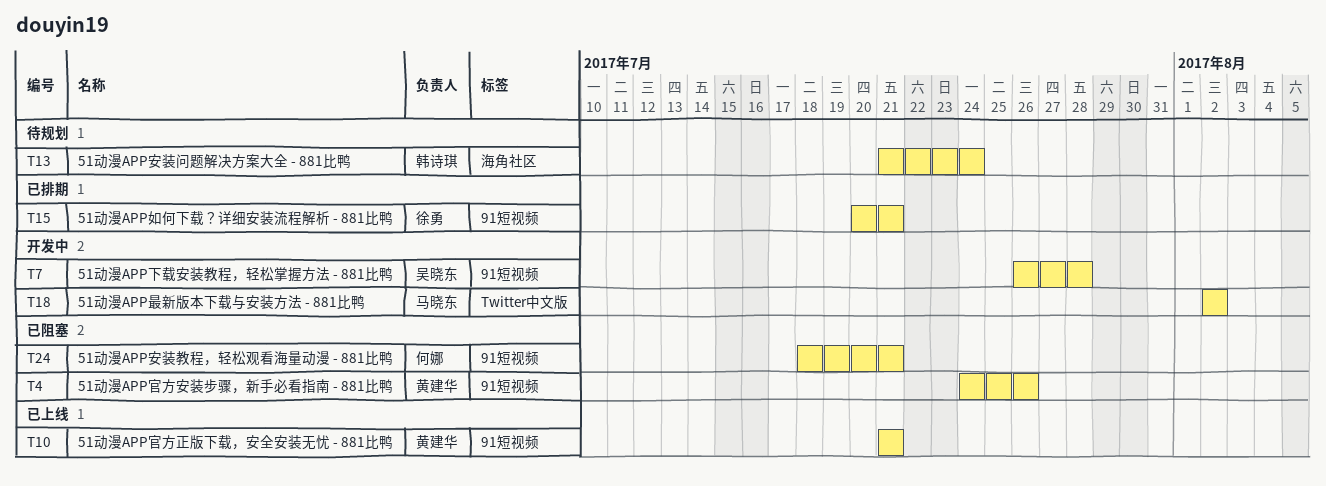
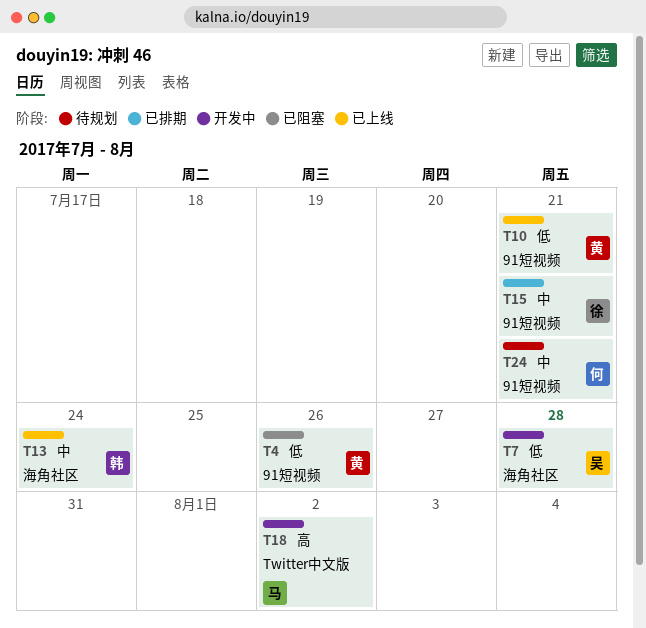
T7, label: 91短视频 -> 海角社区
T13, status: 待规划 -> 已上线
T24, status: 已阻塞 -> 待规划

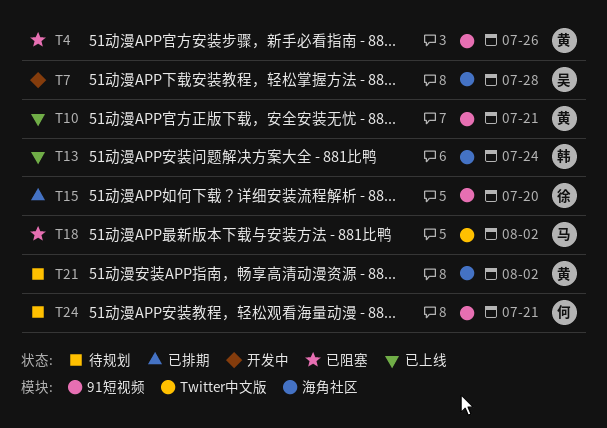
T15, due: Jul 21 -> Jul 20
T18, status: 开发中 -> 已阻塞
T21: none -> present

